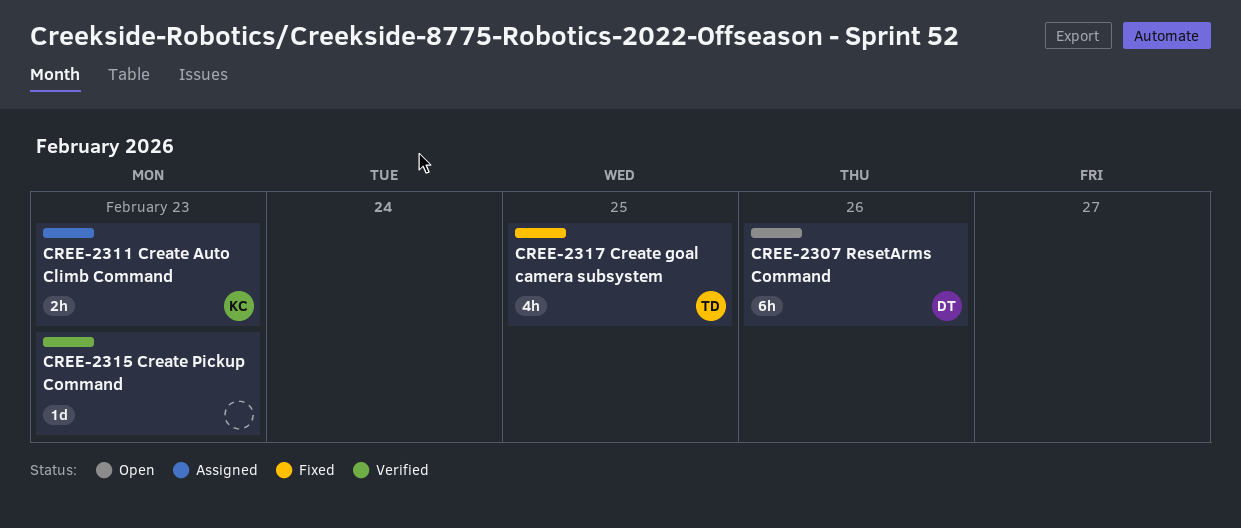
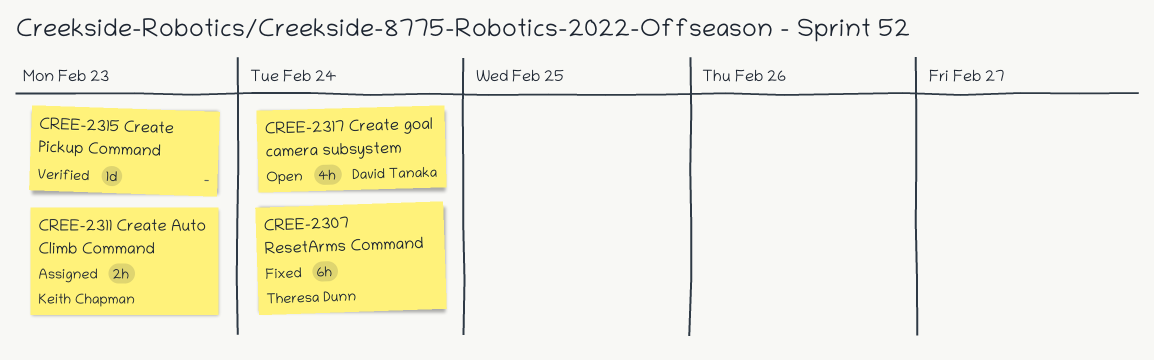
CREE-2307, status: Open -> Fixed
CREE-2307, owner: David Tanaka -> Theresa Dunn
CREE-2307, due: Feb 26 -> Feb 24
CREE-2317, status: Fixed -> Open
CREE-2317, owner: Theresa Dunn -> David Tanaka
CREE-2317, due: Feb 25 -> Feb 24

